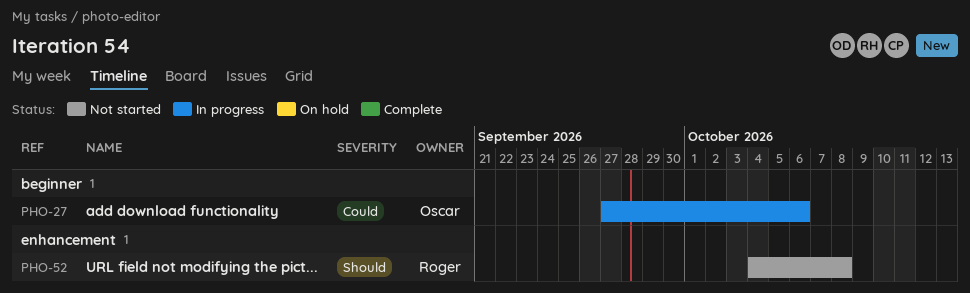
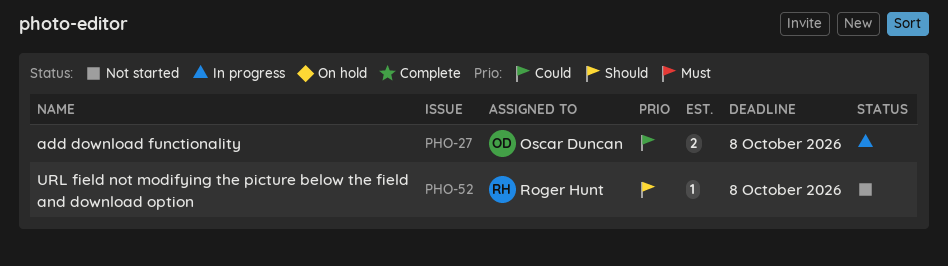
PHO-27, due: Oct 6 -> Oct 8

